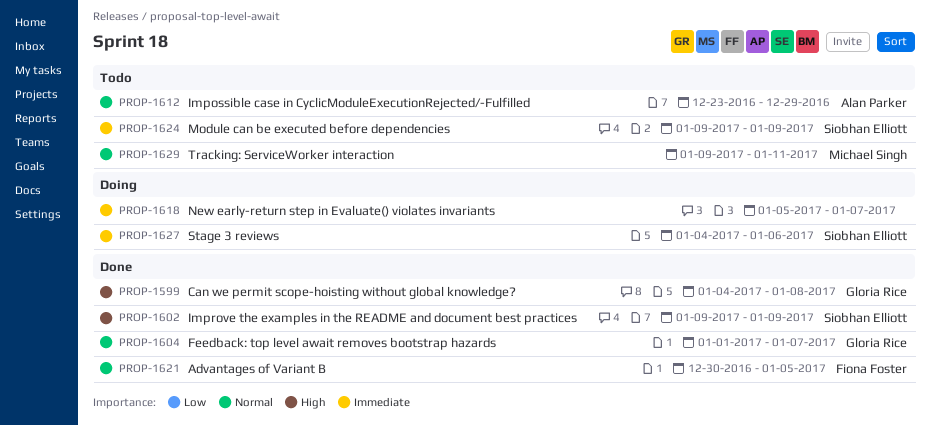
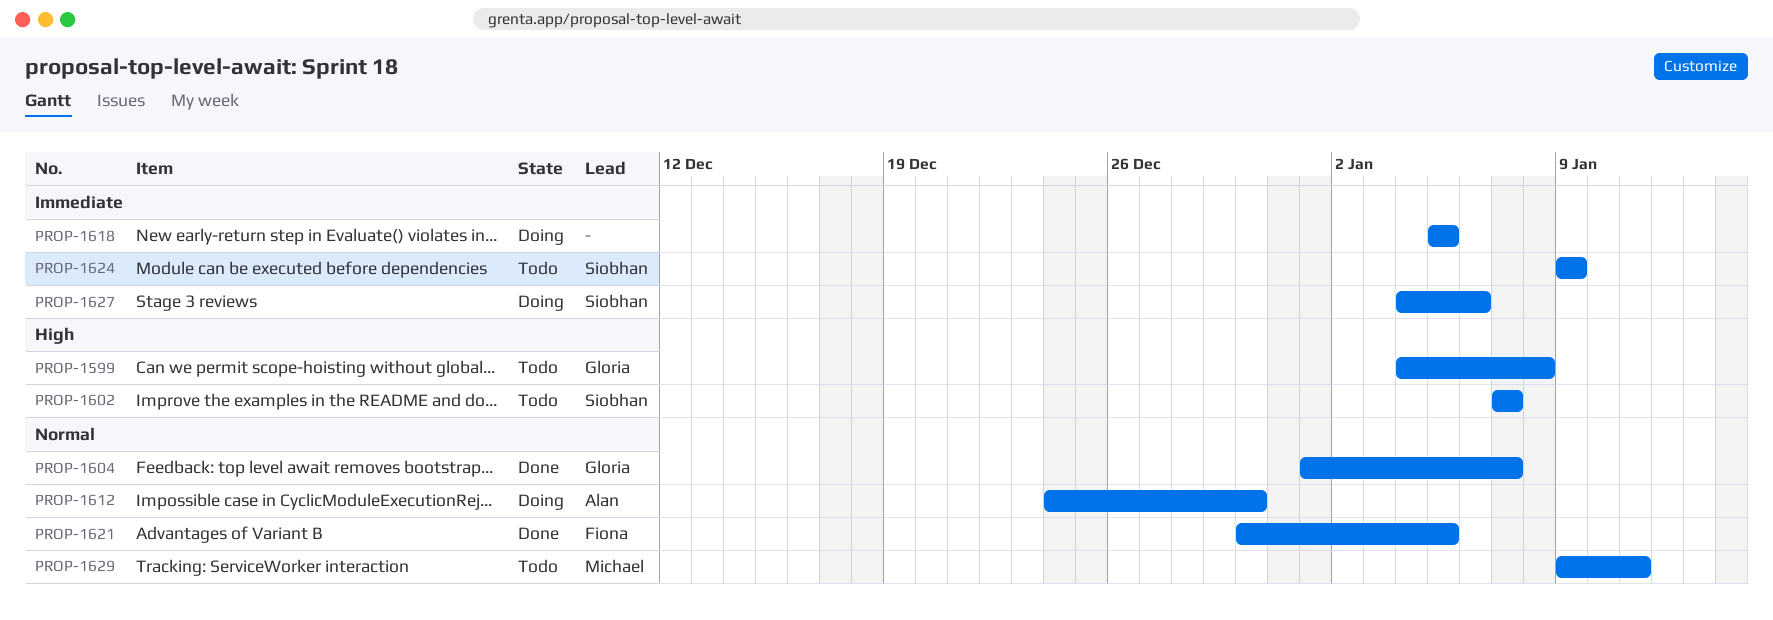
PROP-1599, status: Done -> Todo
PROP-1602, status: Done -> Todo
PROP-1602, start: Jan 9 -> Jan 7
PROP-1602, due: Jan 9 -> Jan 7
PROP-1612, status: Todo -> Doing
PROP-1612, start: Dec 23 -> Dec 24
PROP-1612, due: Dec 29 -> Dec 30
PROP-1618, due: Jan 7 -> Jan 5

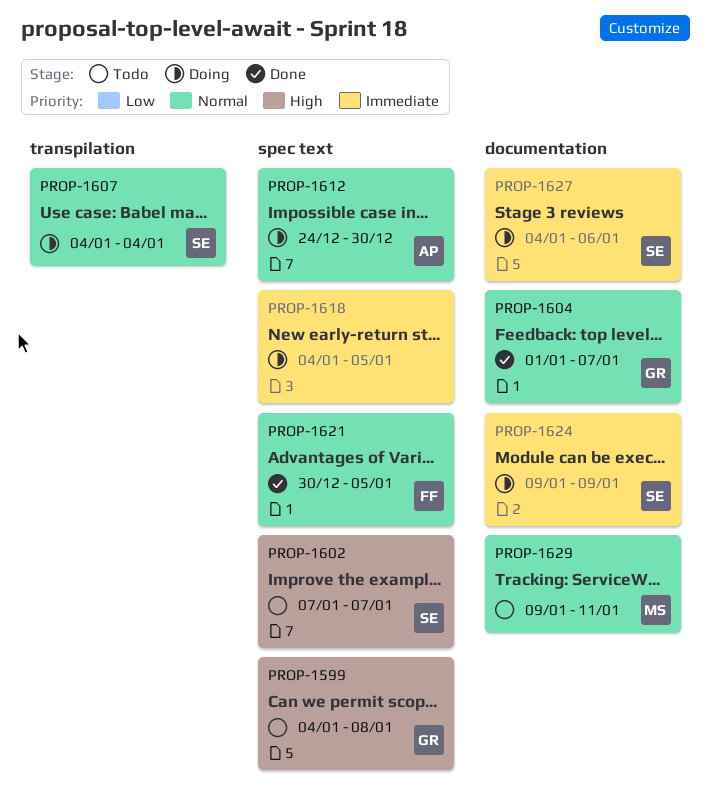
PROP-1607: none -> present
PROP-1618, start: Jan 5 -> Jan 4
PROP-1624, status: Todo -> Doing

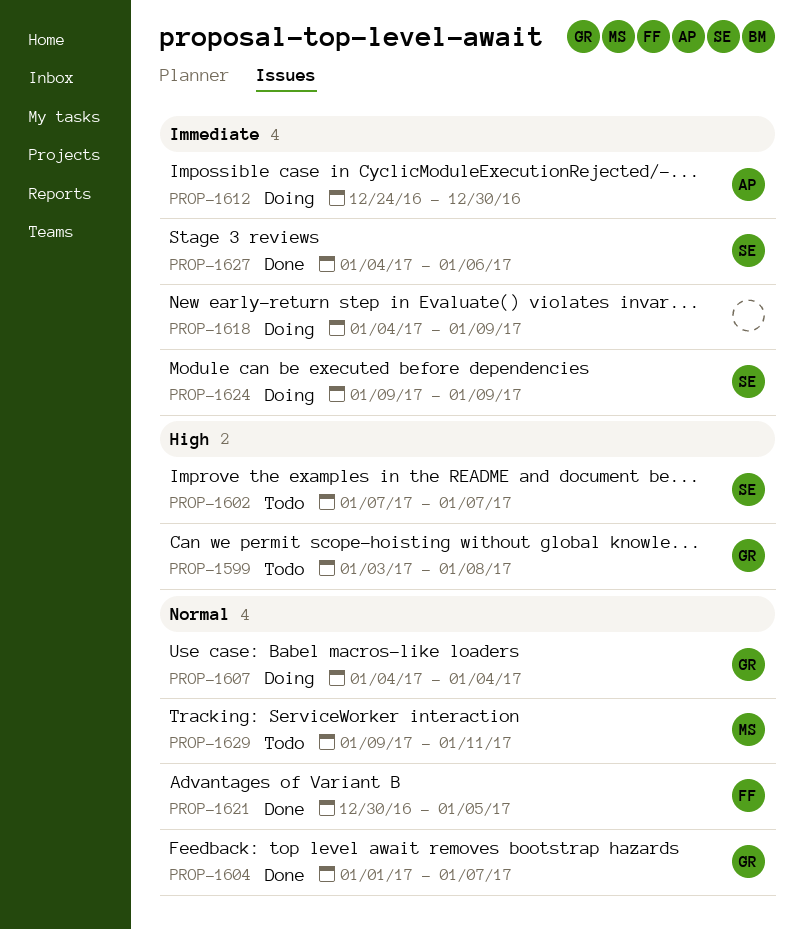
PROP-1599, start: Jan 4 -> Jan 3
PROP-1607, owner: SE -> GR
PROP-1612, priority: Normal -> Immediate
PROP-1618, due: Jan 5 -> Jan 9
PROP-1627, status: Doing -> Done

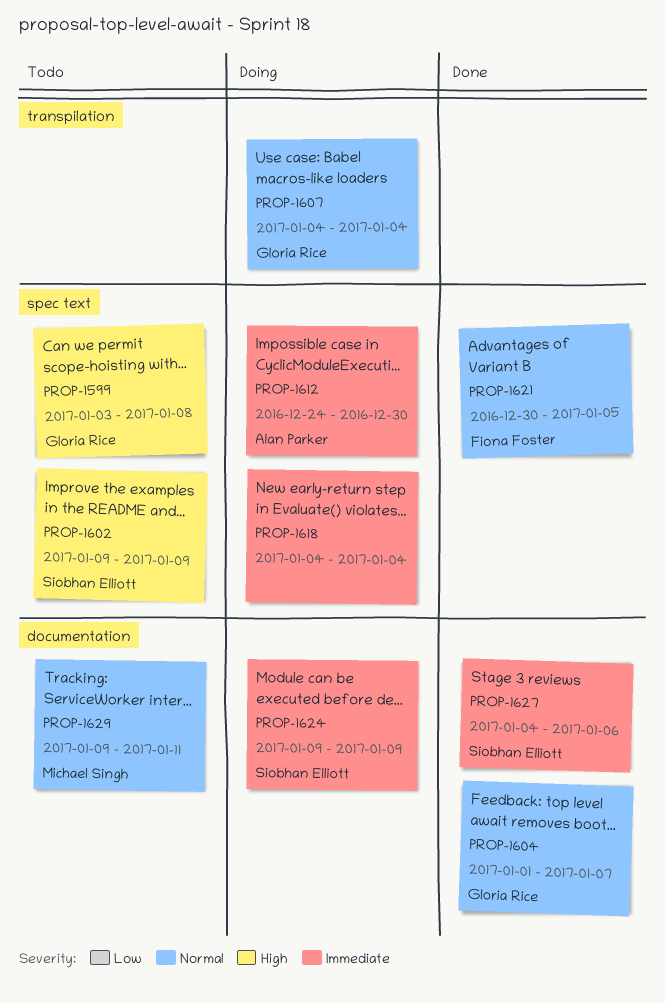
PROP-1602, start: Jan 7 -> Jan 9
PROP-1602, due: Jan 7 -> Jan 9
PROP-1618, due: Jan 9 -> Jan 4

